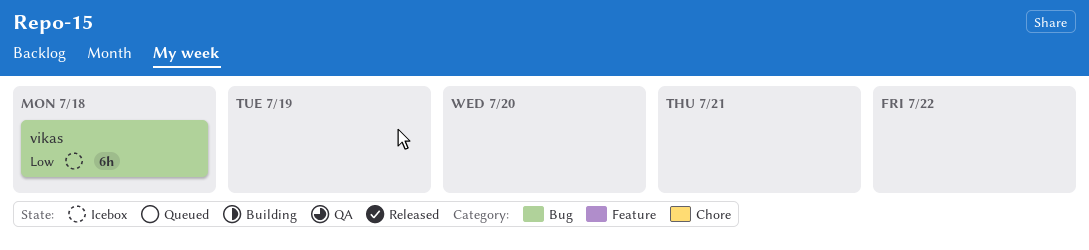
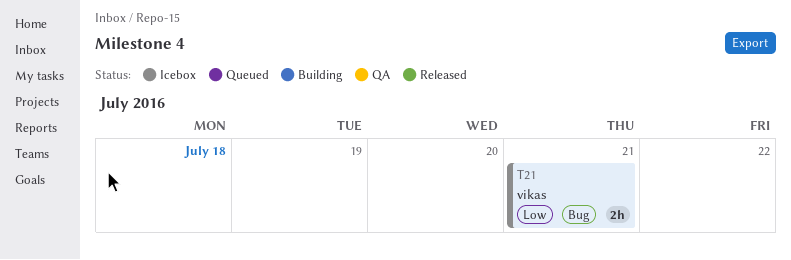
vikas, estimate: 6h -> 2h
vikas, due: Jul 18 -> Jul 21

